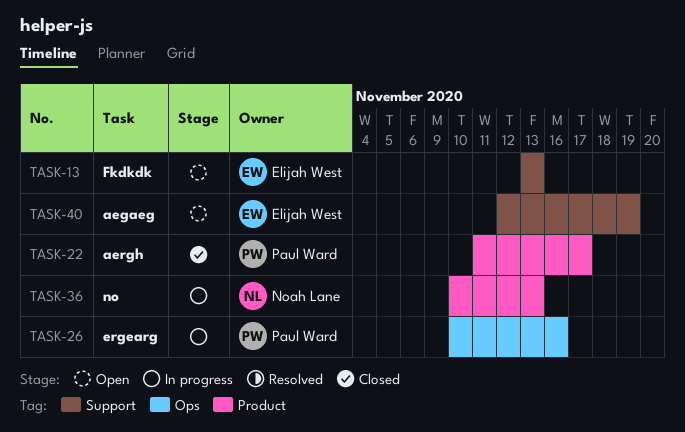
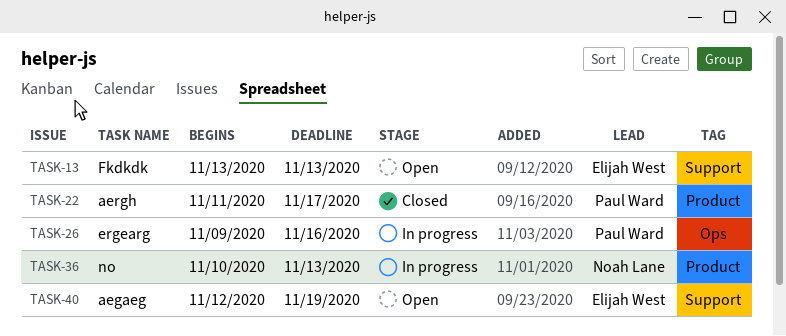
TASK-26, start: Nov 10 -> Nov 9

